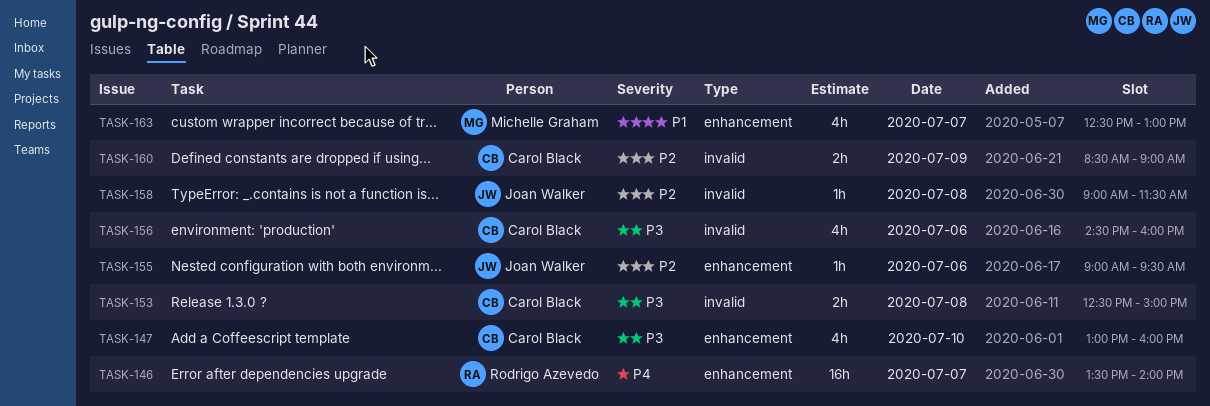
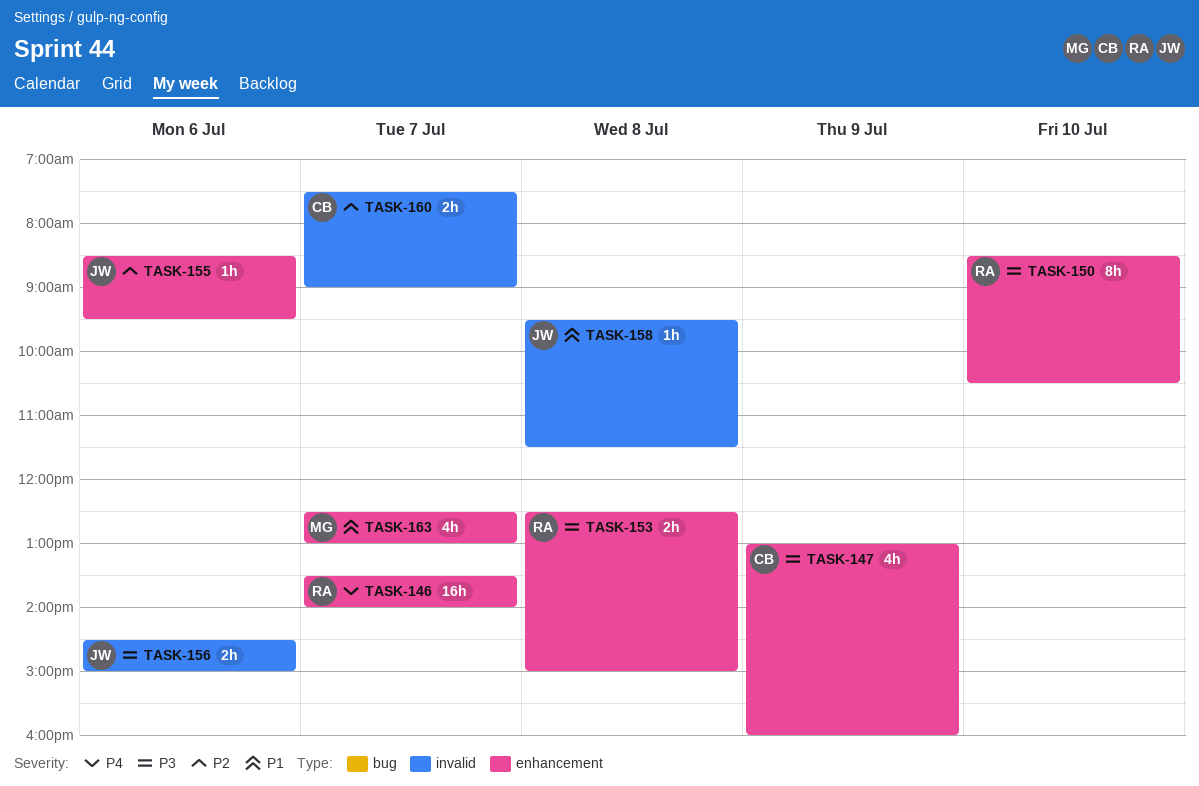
TASK-147, day: Jul 10 -> Jul 9
TASK-150: none -> present
TASK-153, owner: Carol Black -> Rodrigo Azevedo
TASK-153, label: invalid -> enhancement
TASK-155, begins: 09:00 -> 08:30
TASK-156, owner: Carol Black -> Joan Walker
TASK-156, estimate: 4h -> 2h
TASK-156, ends: 16:00 -> 15:00
TASK-158, priority: P2 -> P1
TASK-158, begins: 09:00 -> 09:30
TASK-160, day: Jul 9 -> Jul 7
TASK-160, begins: 08:30 -> 07:30

